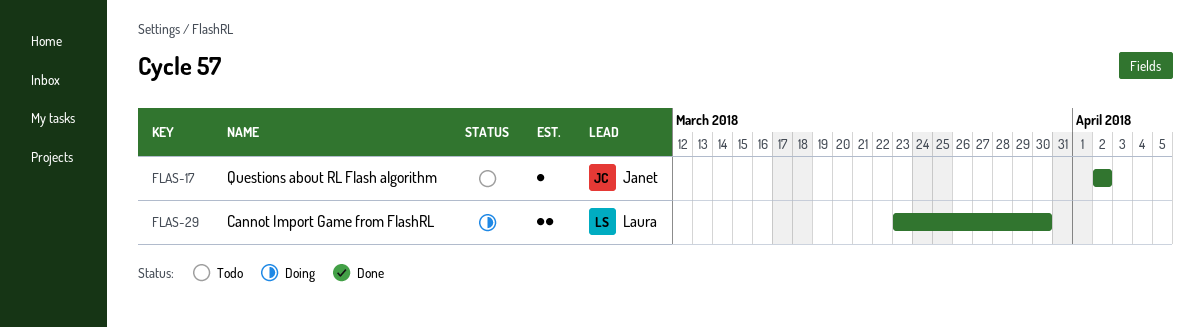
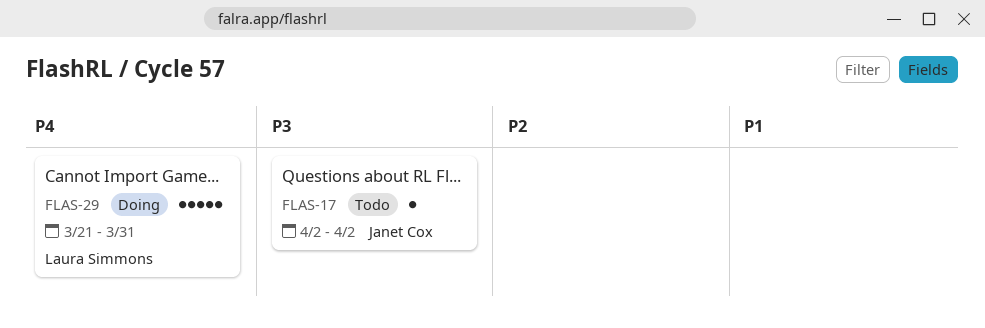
FLAS-29, estimate: 2 -> 5
FLAS-29, start: Mar 23 -> Mar 21
FLAS-29, due: Mar 30 -> Mar 31

